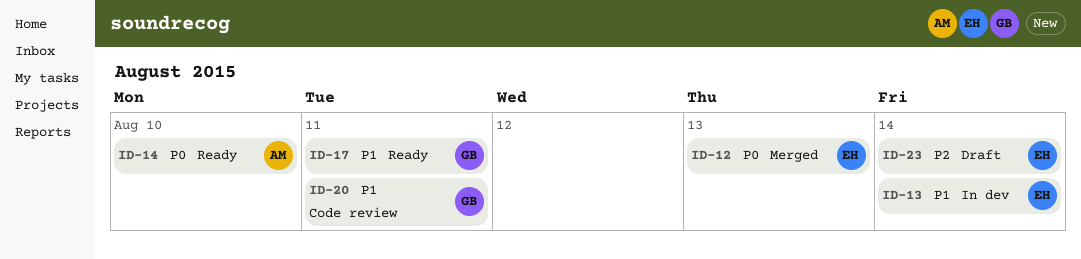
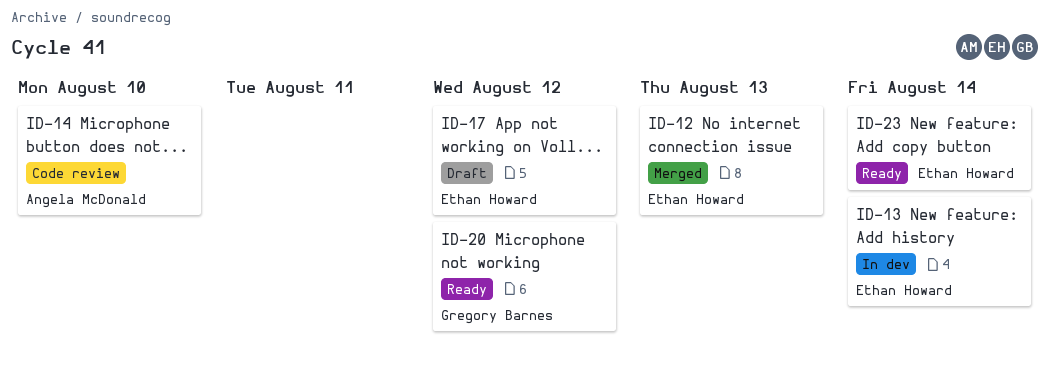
ID-14, status: Ready -> Code review
ID-17, status: Ready -> Draft
ID-17, owner: Gregory Barnes -> Ethan Howard
ID-17, due: Aug 11 -> Aug 12
ID-20, status: Code review -> Ready
ID-20, due: Aug 11 -> Aug 12
ID-23, status: Draft -> Ready

